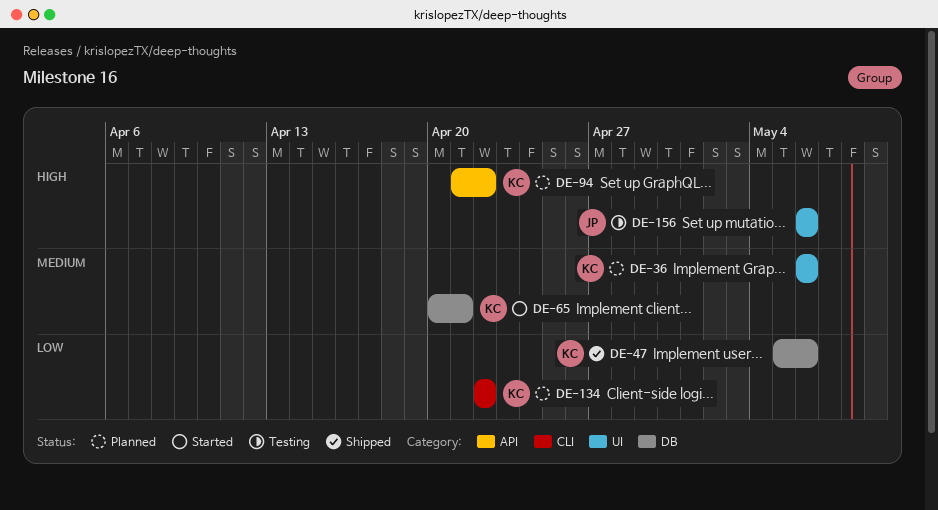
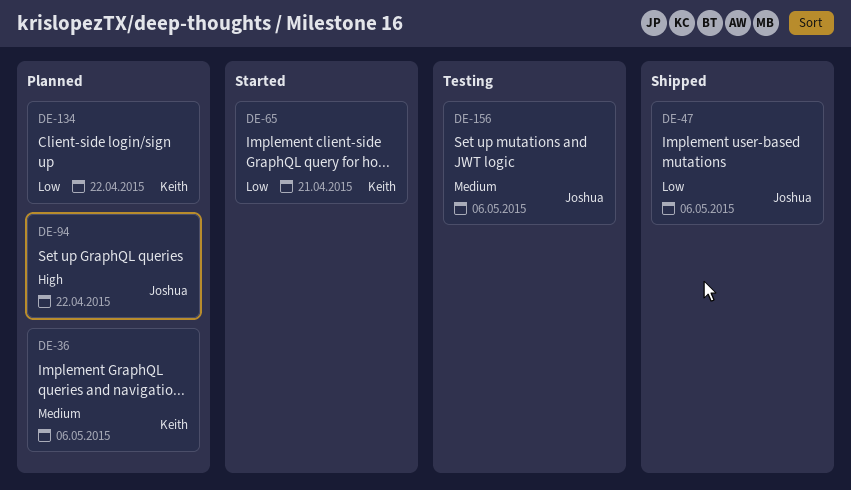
DE-47, owner: Keith -> Joshua
DE-65, priority: Medium -> Low
DE-94, owner: Keith -> Joshua
DE-156, priority: High -> Medium

